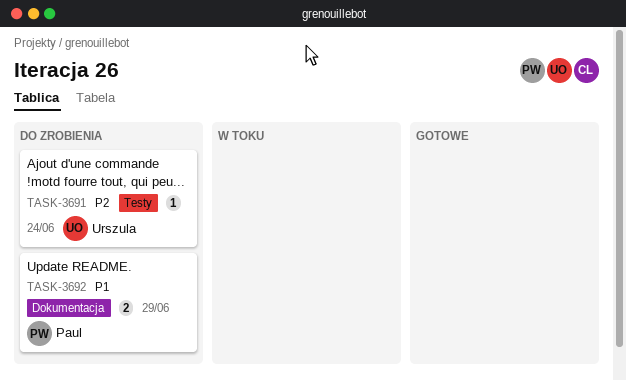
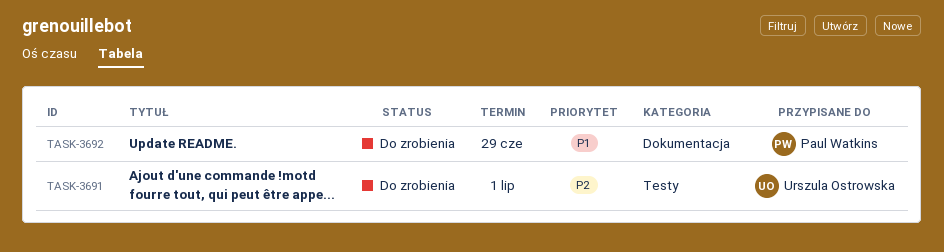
TASK-3691, due: Jun 24 -> Jul 1

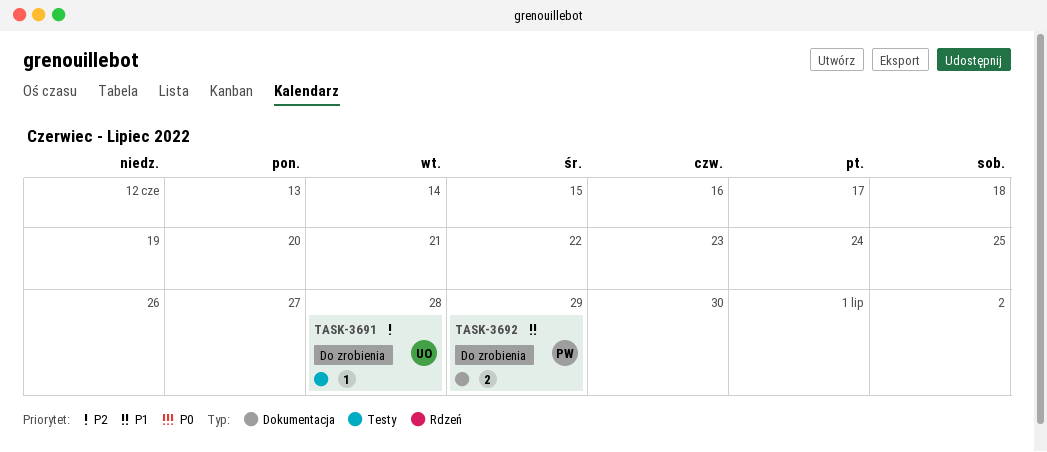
TASK-3691, due: Jul 1 -> Jun 28

